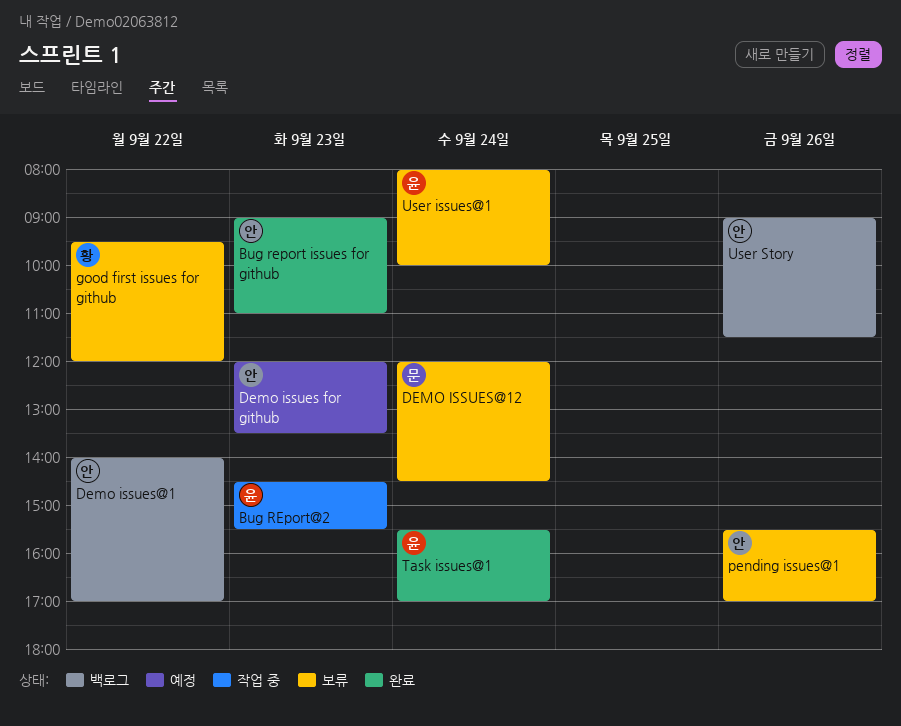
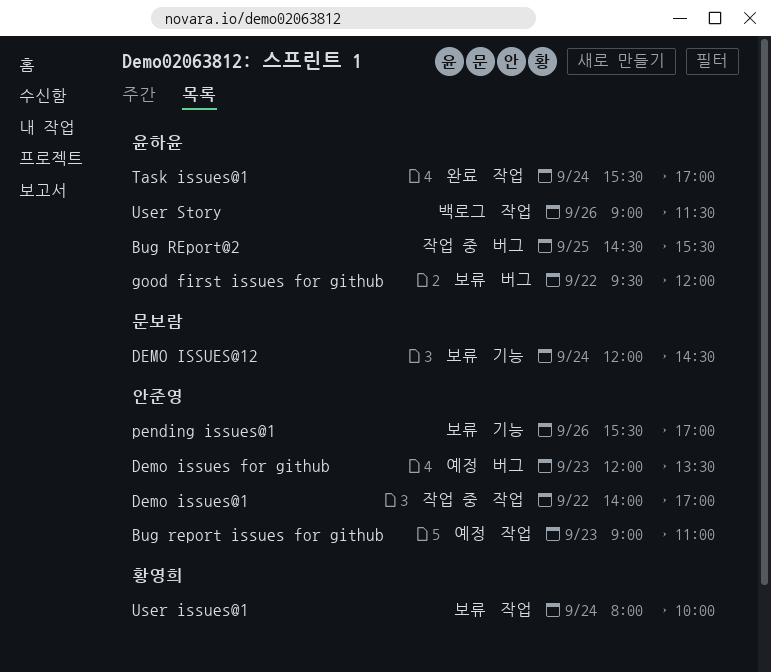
Bug report issues for github, status: 완료 -> 예정
Bug REport@2, day: Sep 23 -> Sep 25
Demo issues@1, status: 백로그 -> 작업 중
good first issues for github, owner: 황영희 -> 윤하윤
User issues@1, owner: 윤하윤 -> 황영희
User Story, owner: 안준영 -> 윤하윤

